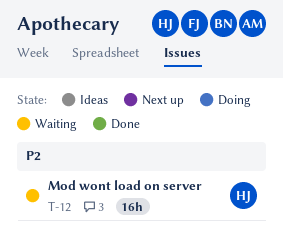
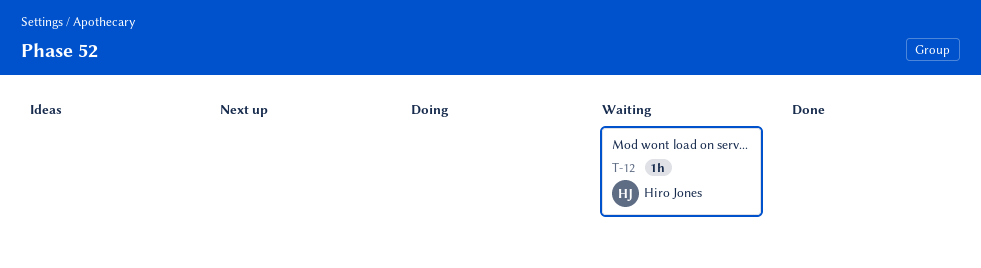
T-12, estimate: 16h -> 1h

